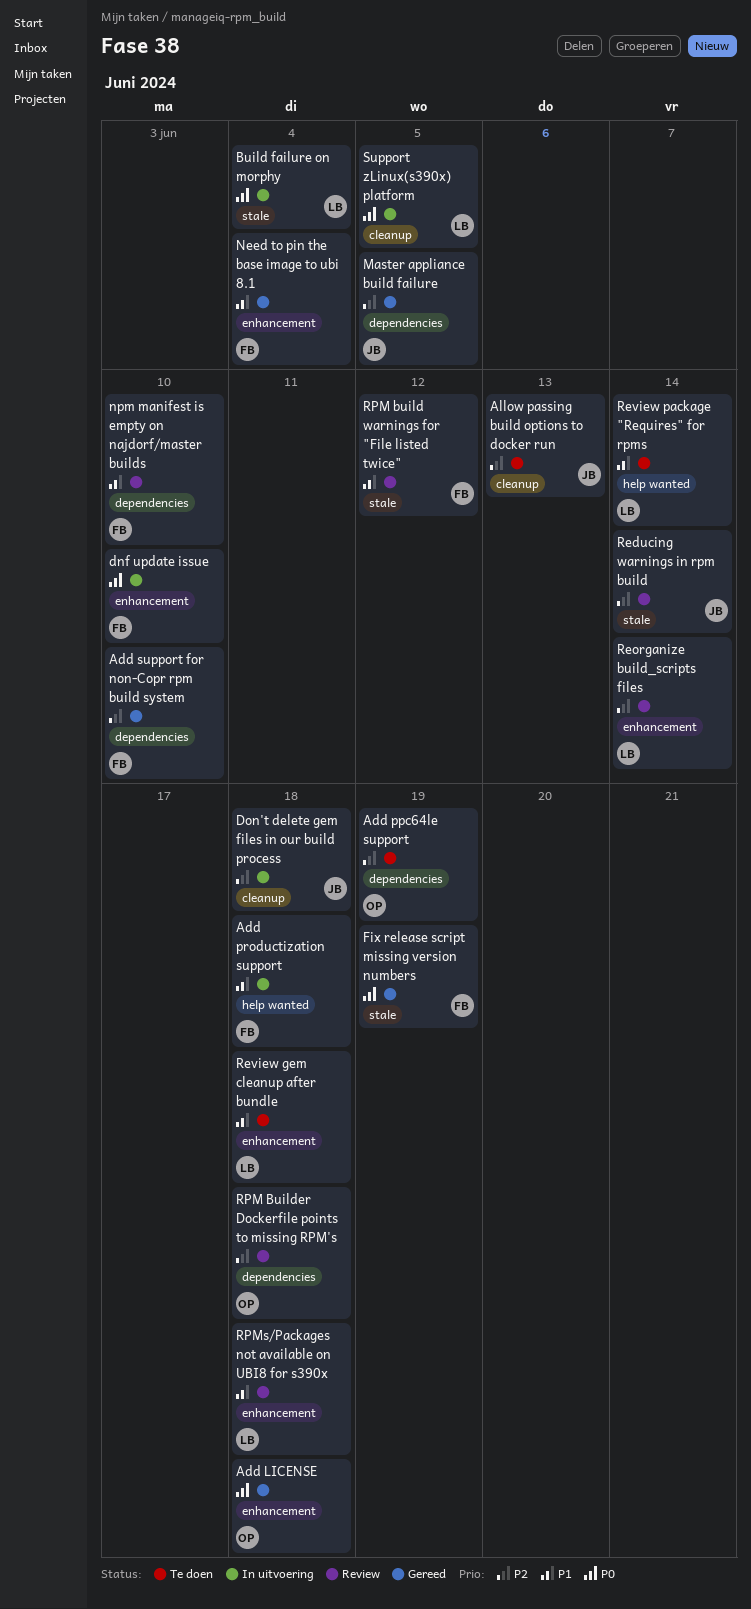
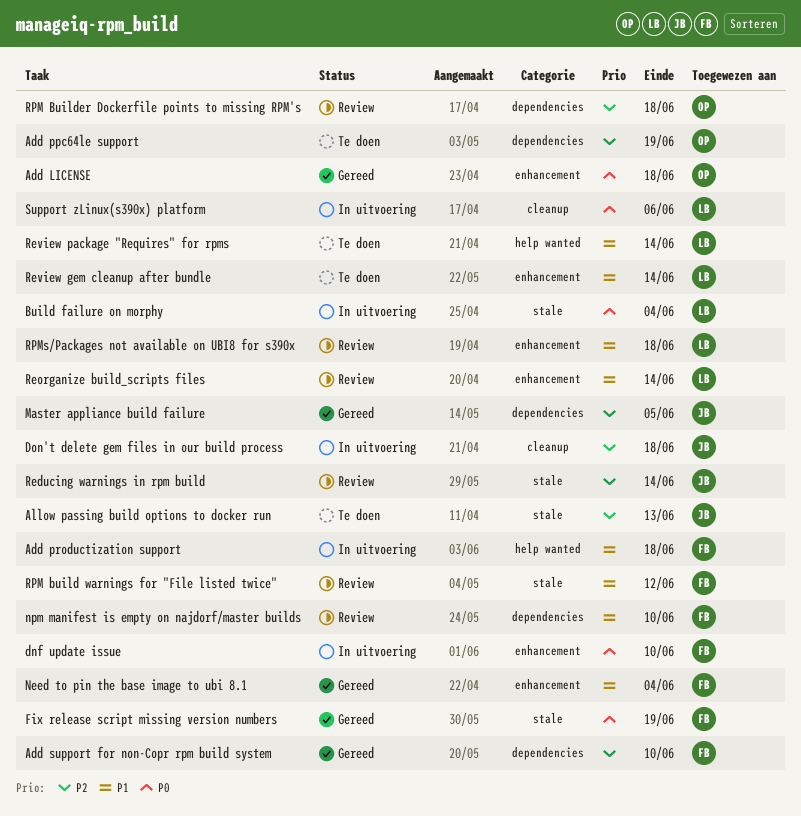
Allow passing build options to docker run, label: cleanup -> stale
Reorganize build_scripts files, priority: P2 -> P1
Review gem cleanup after bundle, due: Jun 18 -> Jun 14
Support zLinux(s390x) platform, due: Jun 5 -> Jun 6

